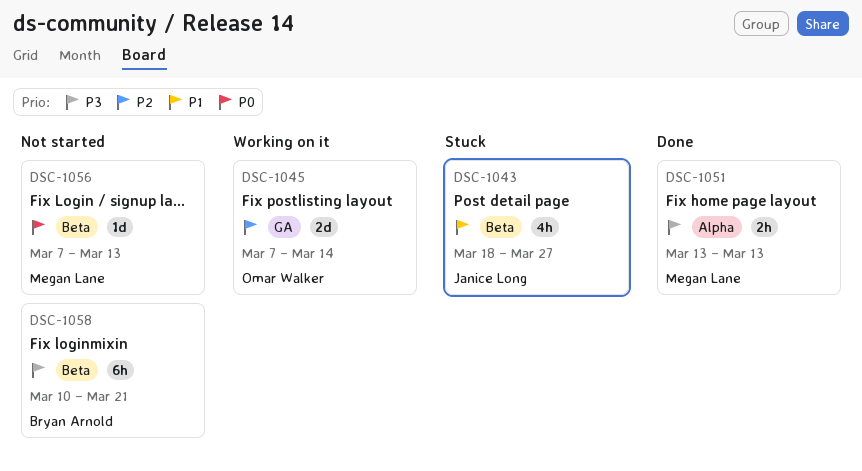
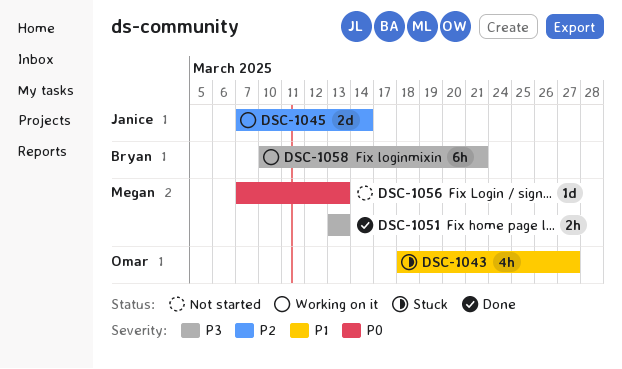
DSC-1043, owner: Janice Long -> Omar Walker
DSC-1045, owner: Omar Walker -> Janice Long
DSC-1058, status: Not started -> Working on it

